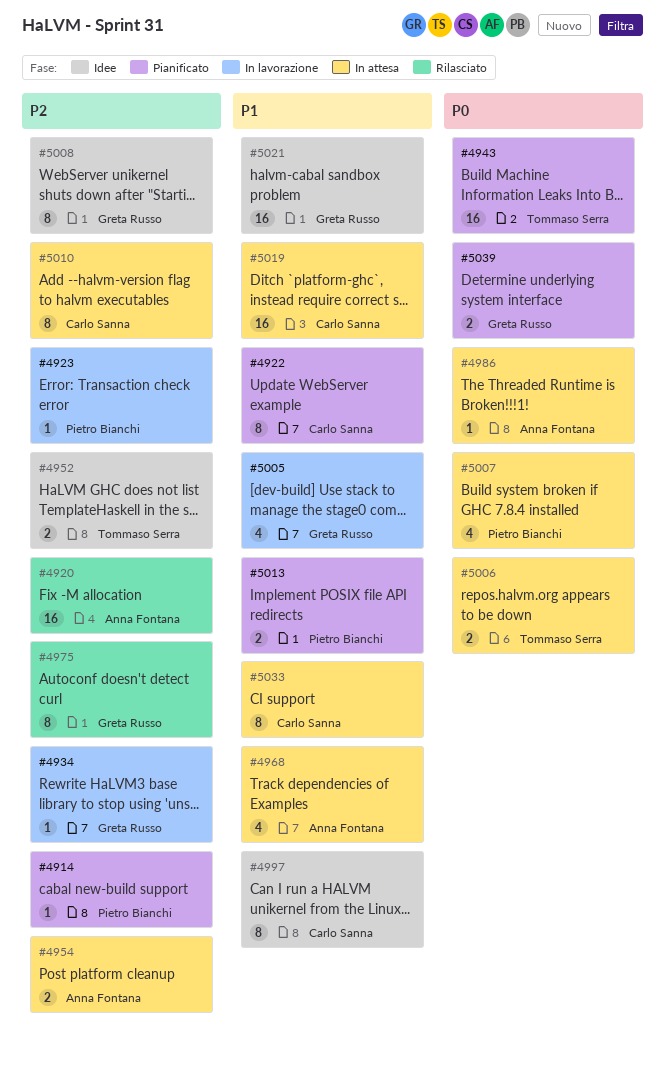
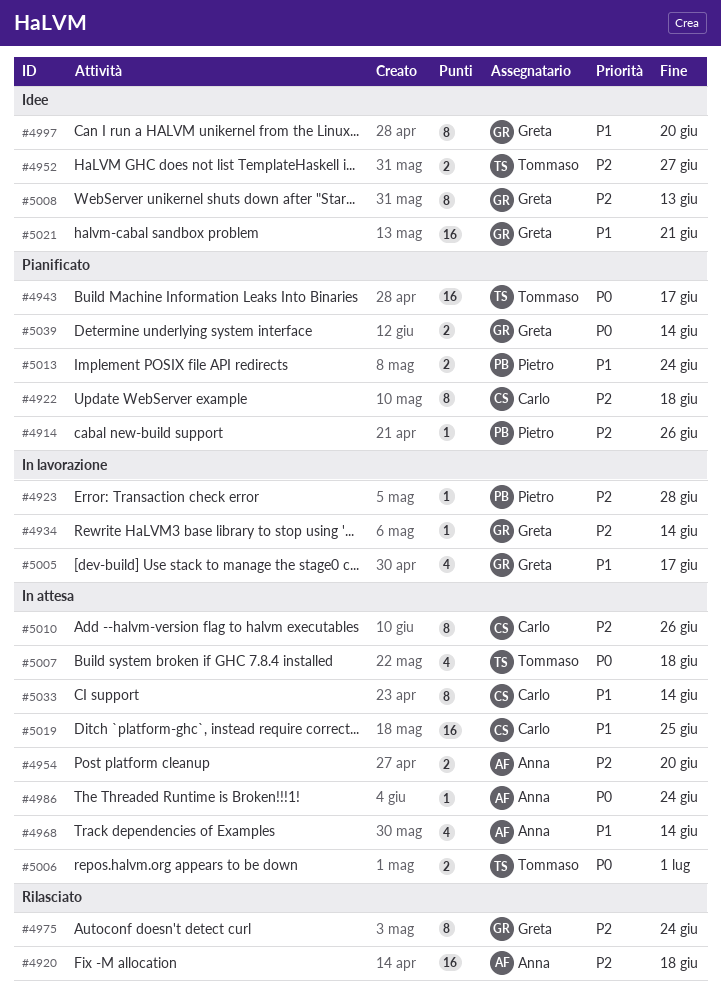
#4922, priority: P1 -> P2
#4997, owner: Carlo Sanna -> Greta Russo
#5007, owner: Pietro Bianchi -> Tommaso Serra

